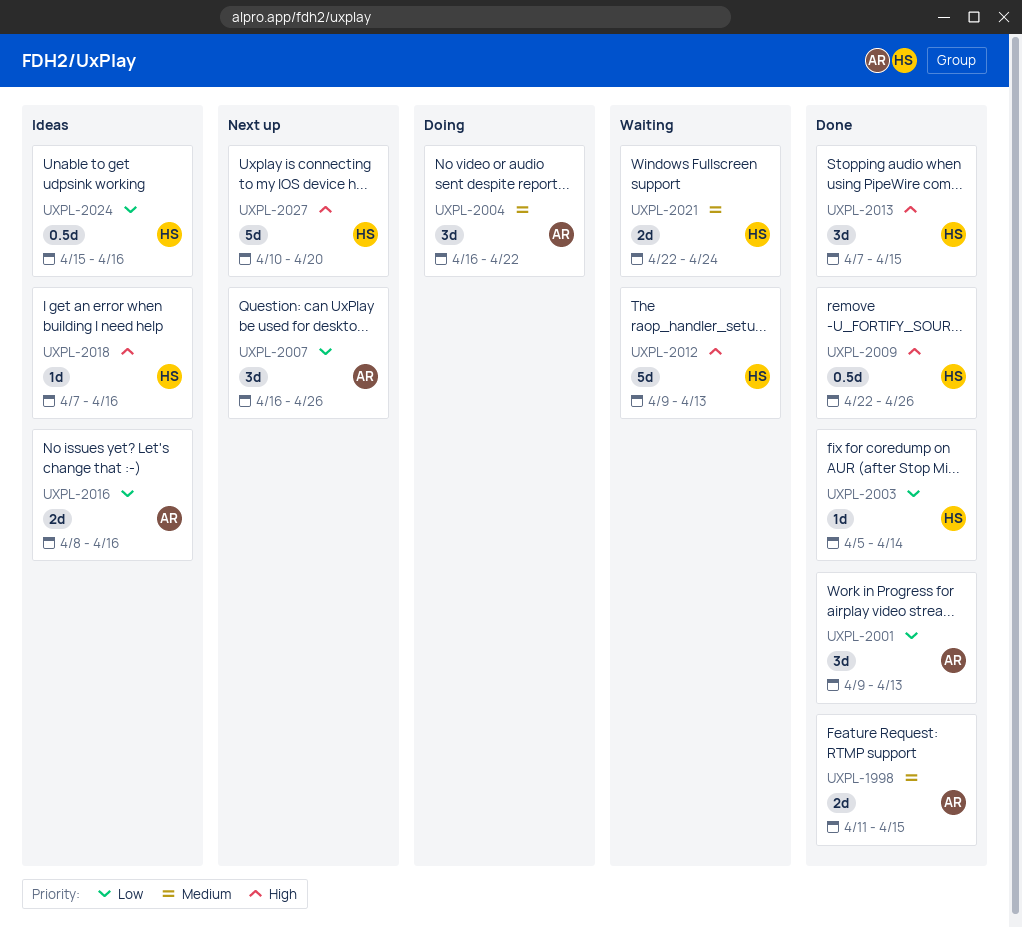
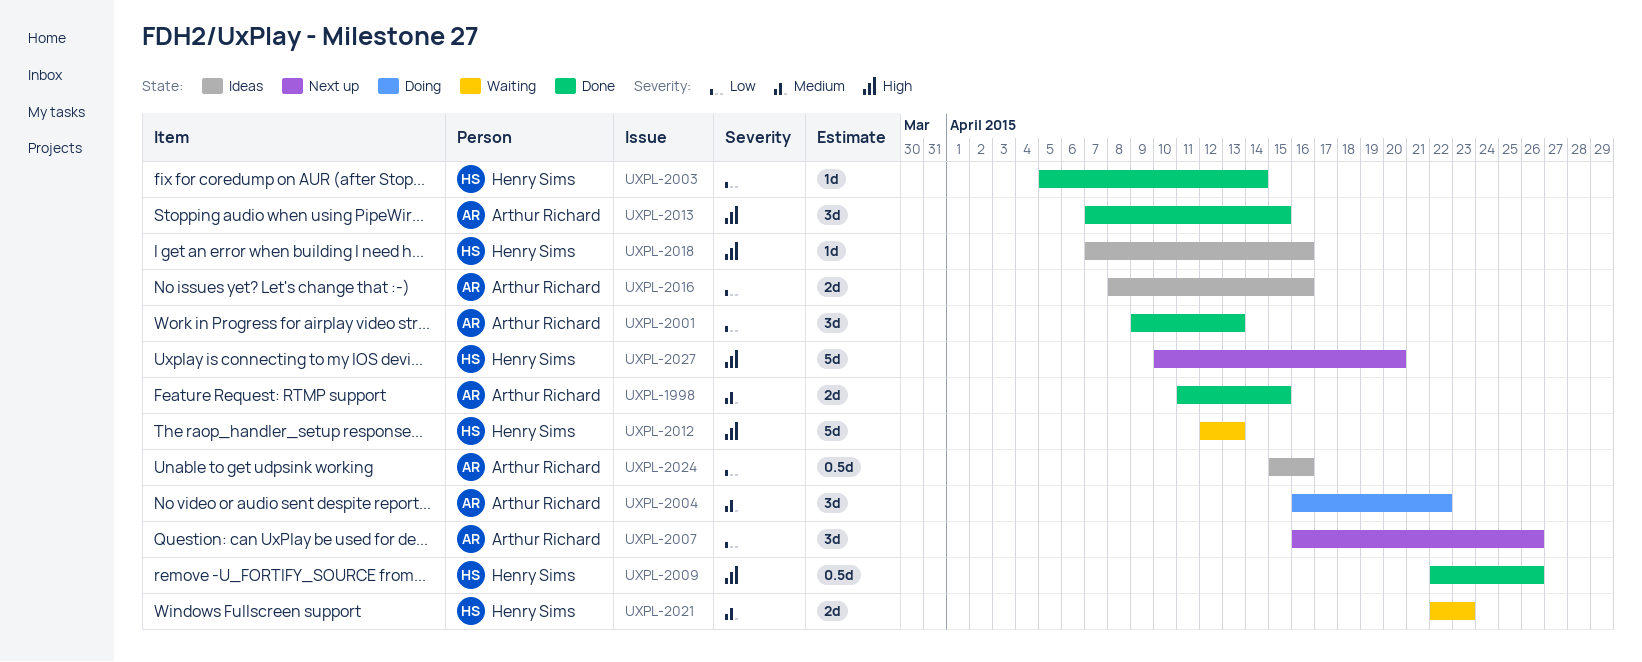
UXPL-2012, start: Apr 9 -> Apr 12
UXPL-2013, owner: Henry Sims -> Arthur Richard
UXPL-2021, due: Apr 24 -> Apr 23
UXPL-2024, owner: Henry Sims -> Arthur Richard

